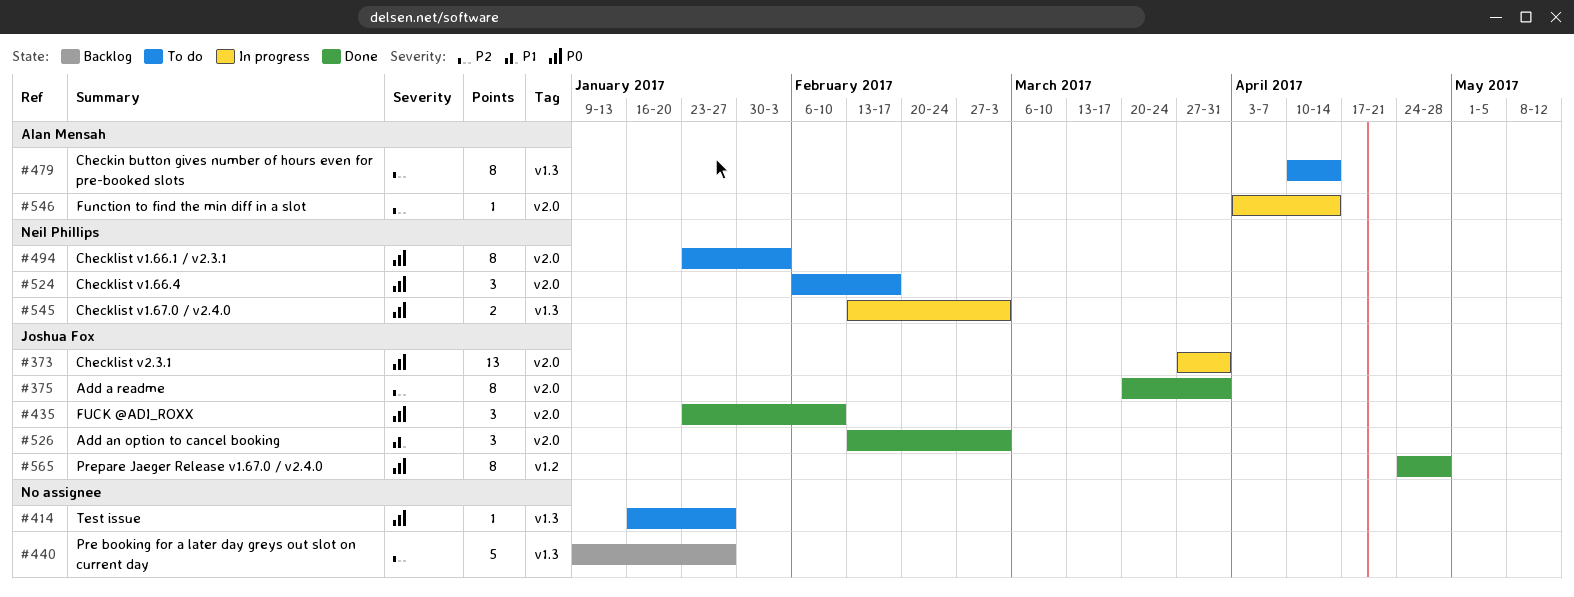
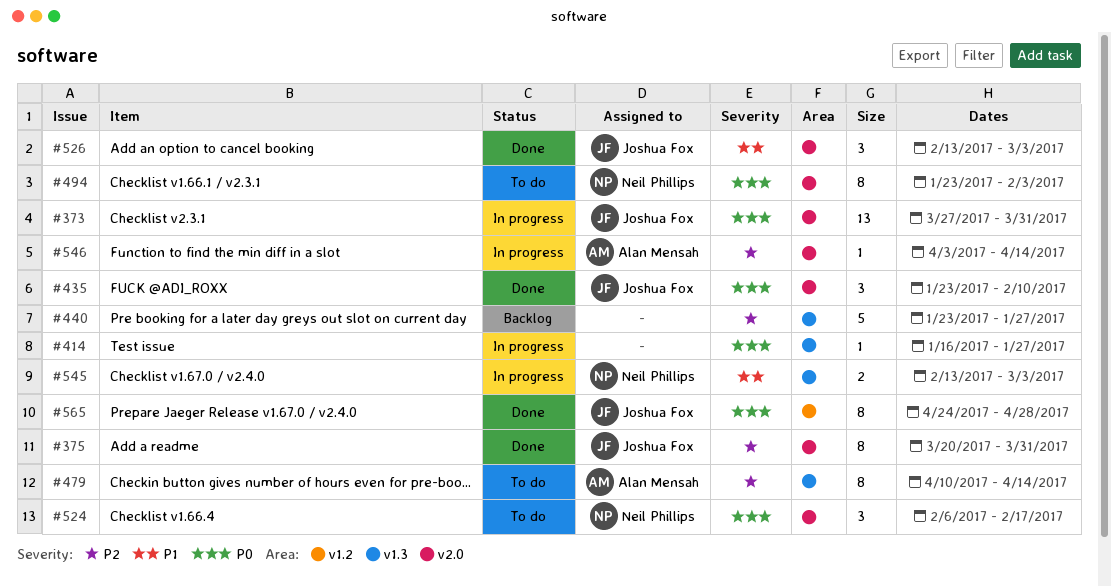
#414, status: To do -> In progress
#440, start: Jan 9 -> Jan 23
#545, priority: P0 -> P1

